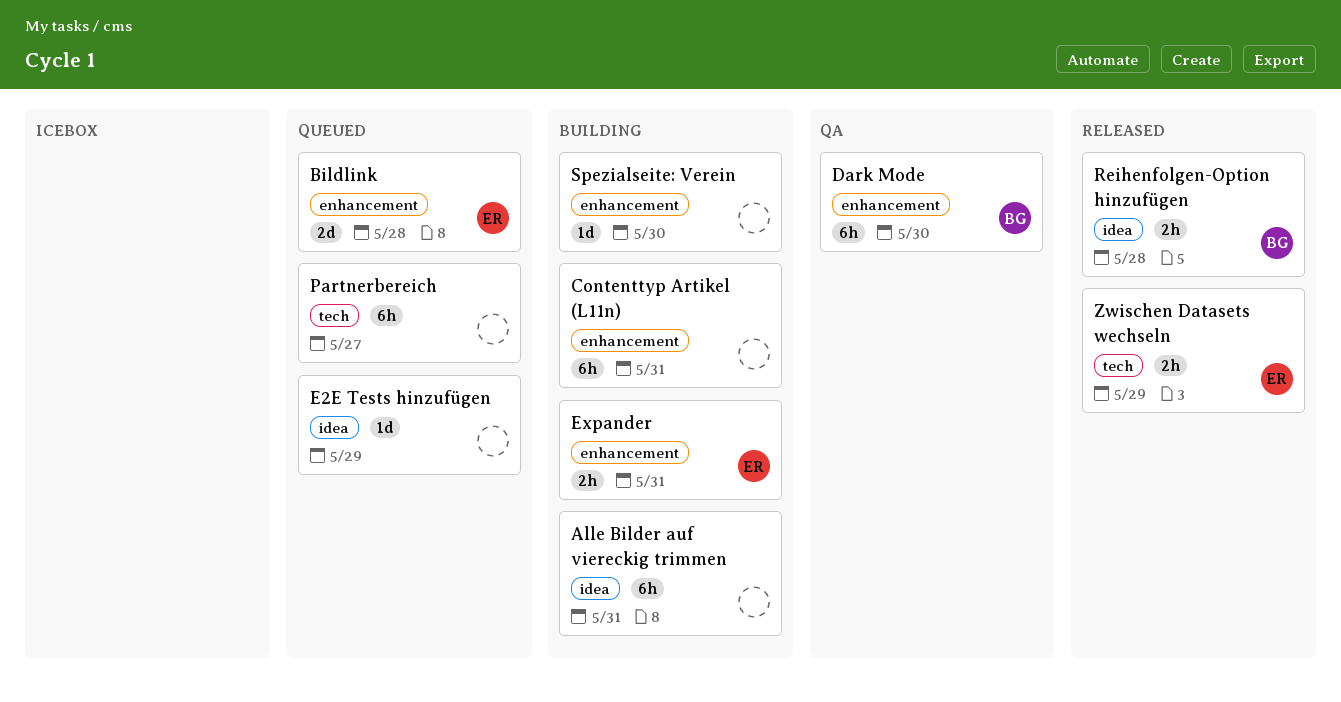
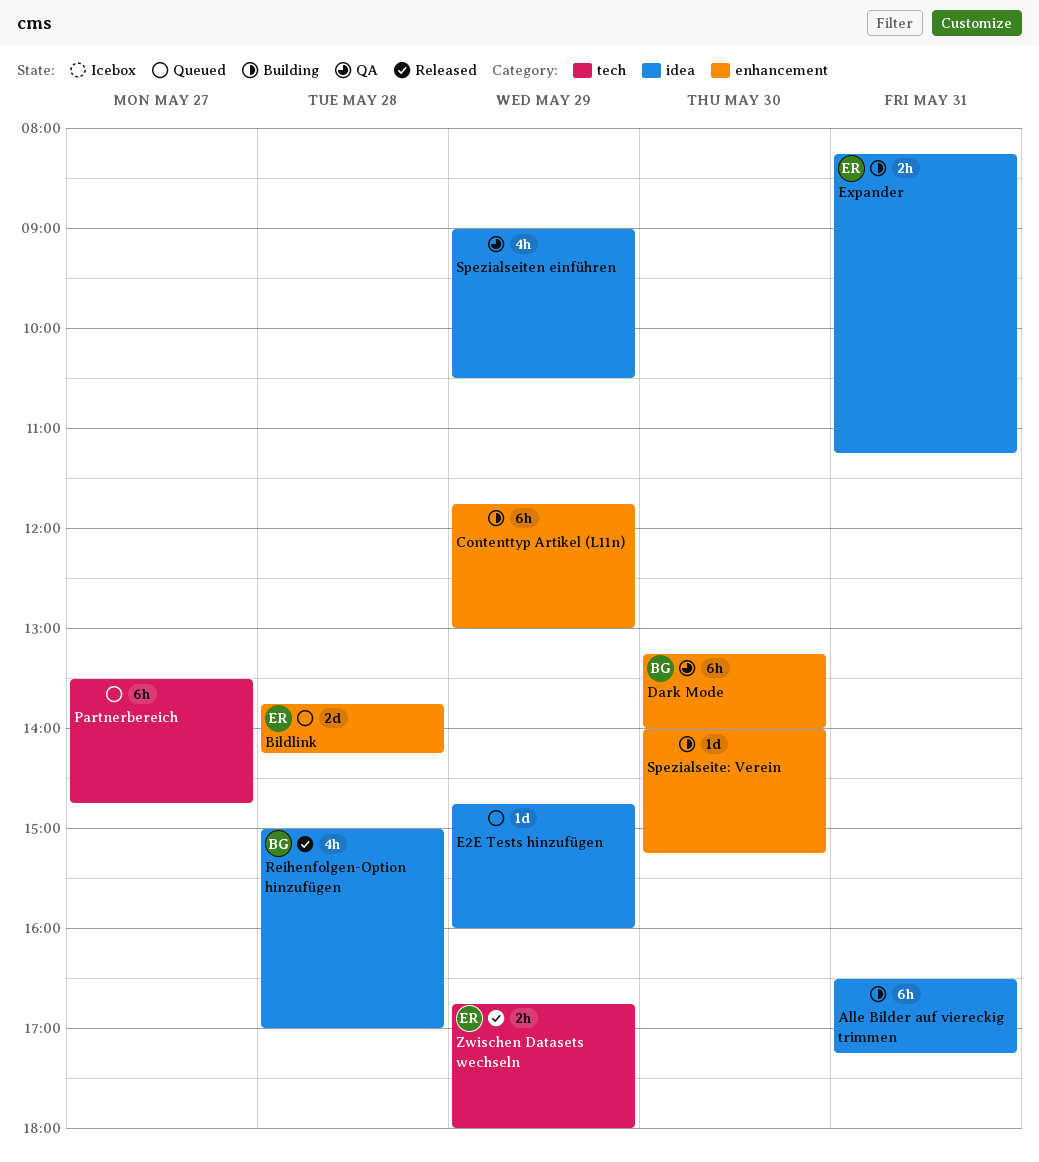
Contenttyp Artikel (L11n), day: May 31 -> May 29
Expander, label: enhancement -> idea
Reihenfolgen-Option hinzufügen, estimate: 2h -> 4h
Spezialseiten einführen: none -> present

